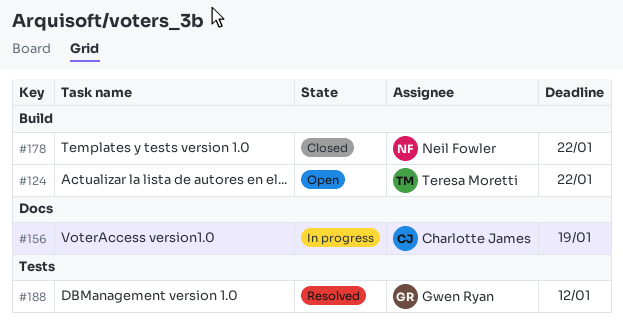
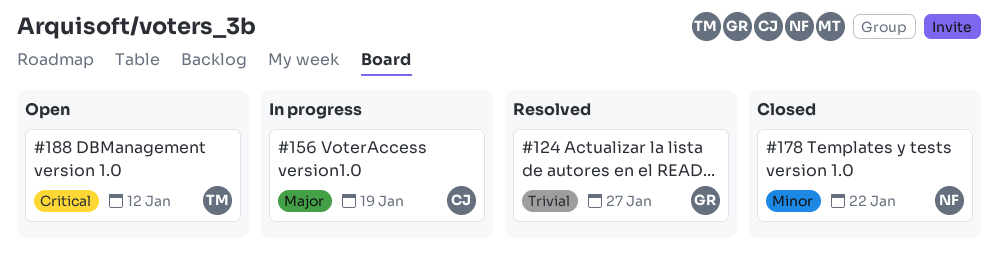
#124, status: Open -> Resolved
#124, owner: Teresa Moretti -> Gwen Ryan
#124, due: Jan 22 -> Jan 27
#188, status: Resolved -> Open
#188, owner: Gwen Ryan -> Teresa Moretti

